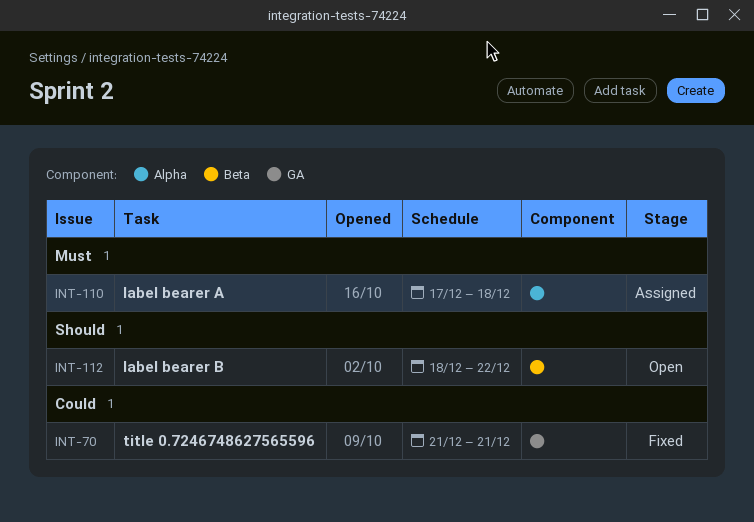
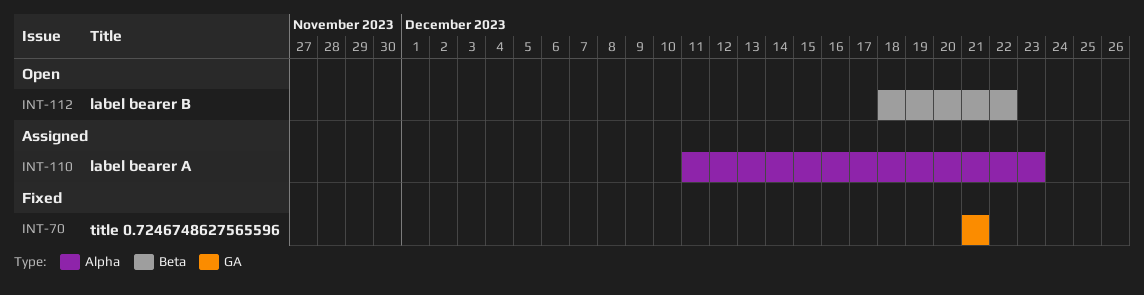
INT-110, start: Dec 17 -> Dec 11
INT-110, due: Dec 18 -> Dec 23

